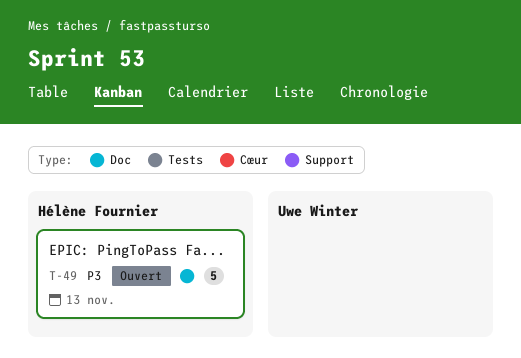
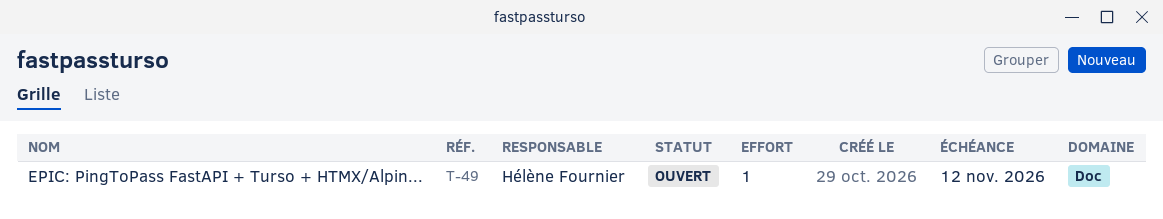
T-49, estimate: 5 -> 1
T-49, due: Nov 13 -> Nov 12

